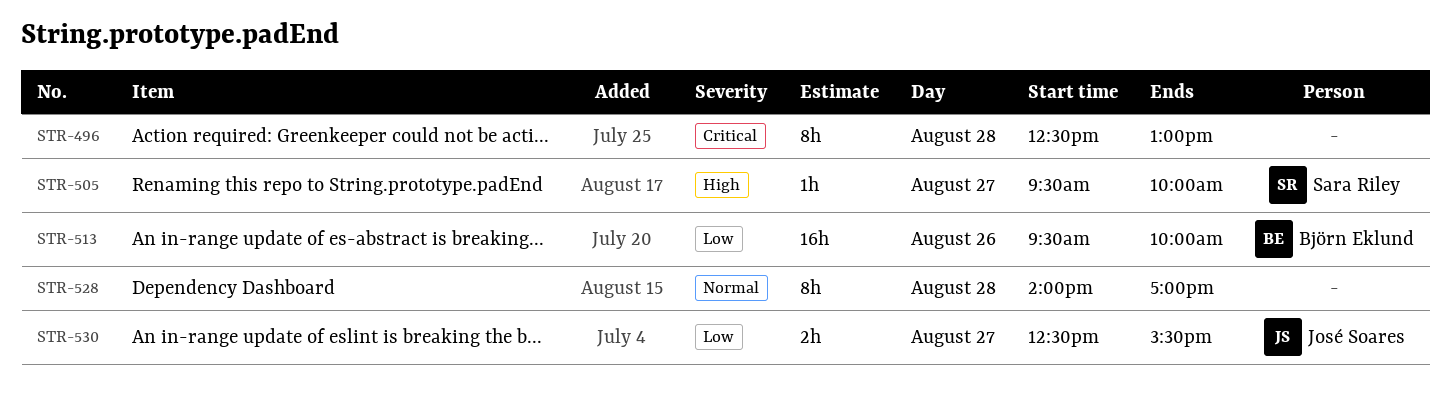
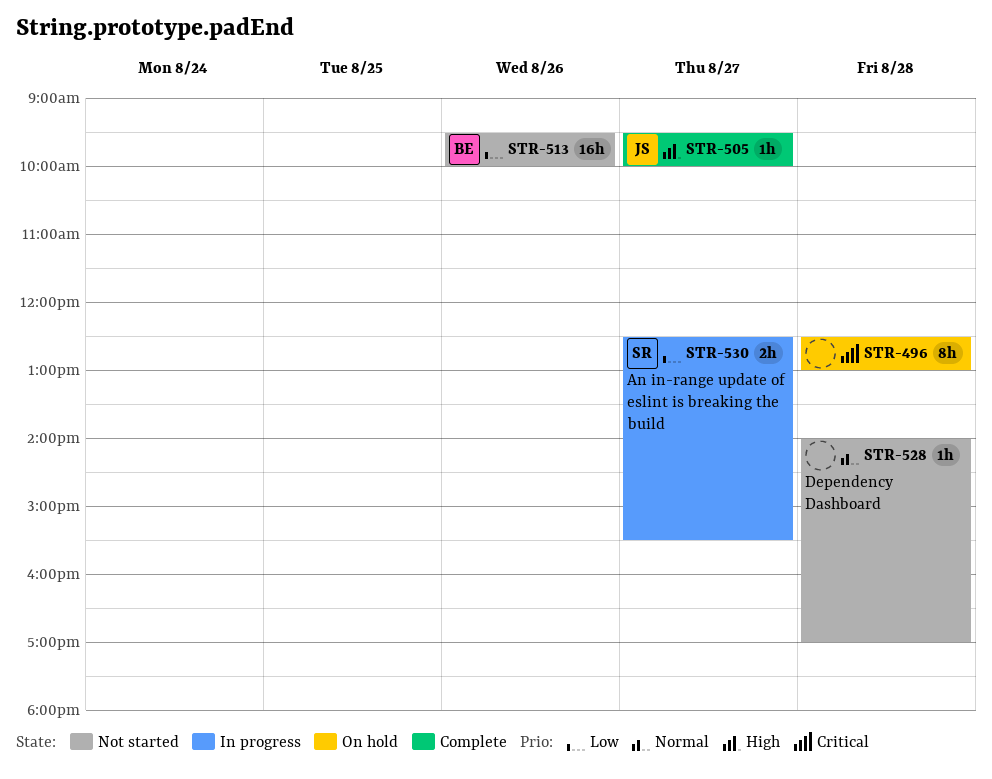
STR-505, owner: Sara Riley -> José Soares
STR-528, estimate: 8h -> 1h
STR-530, owner: José Soares -> Sara Riley

